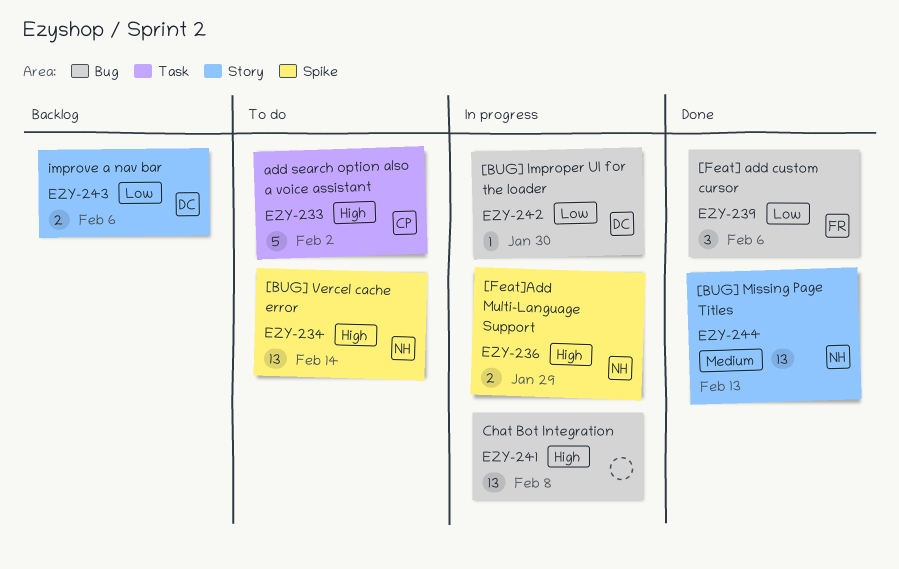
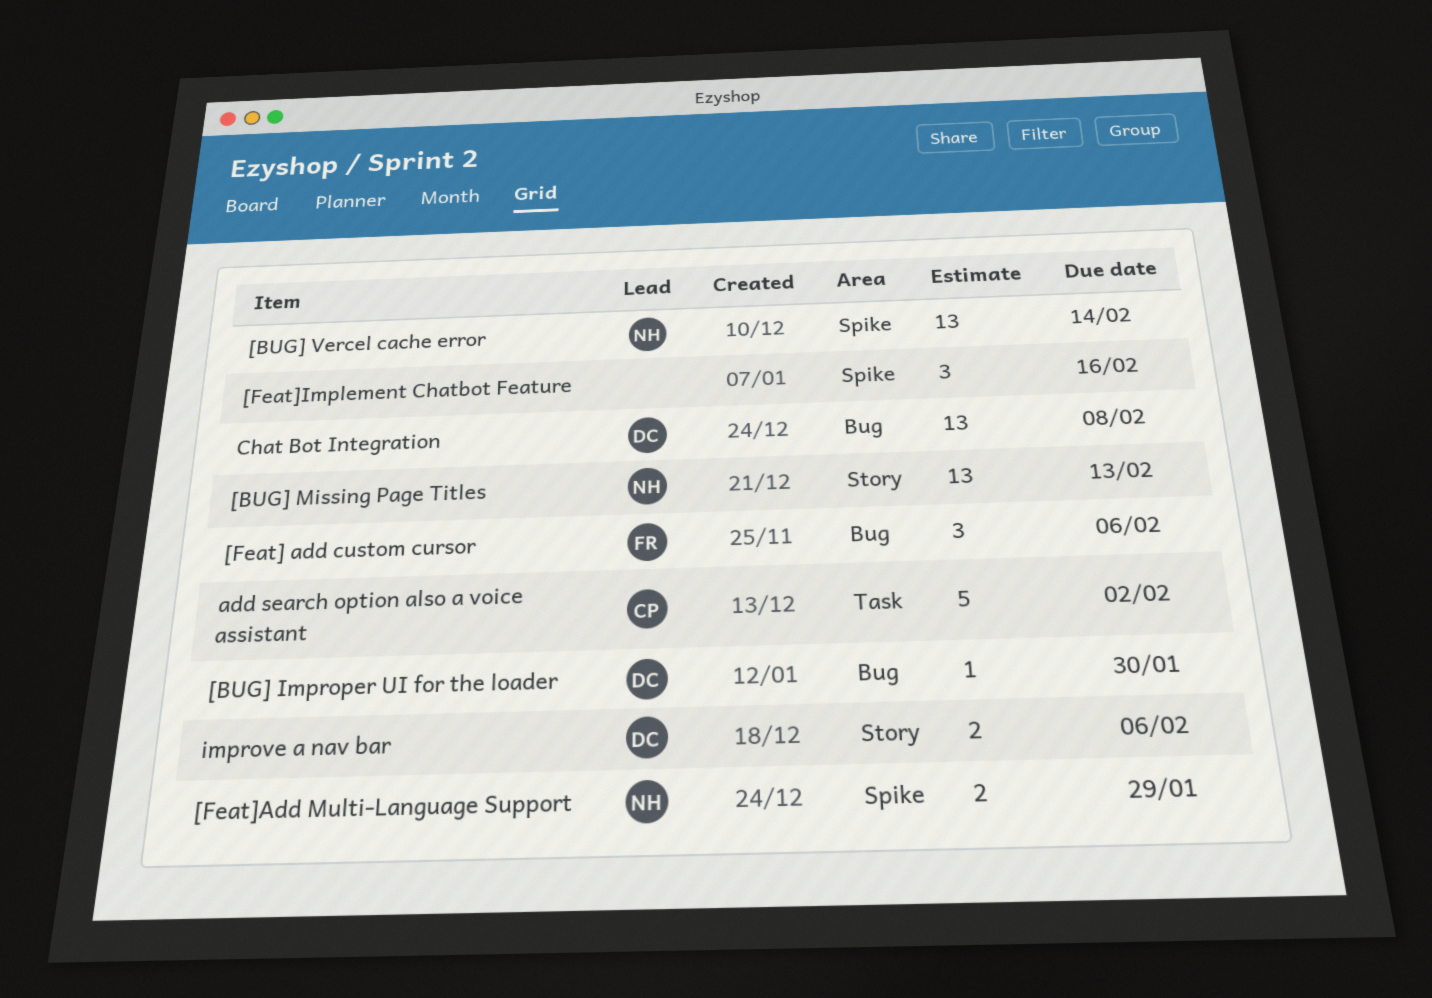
[Feat]Implement Chatbot Feature: none -> present
Chat Bot Integration, owner: none -> DC

